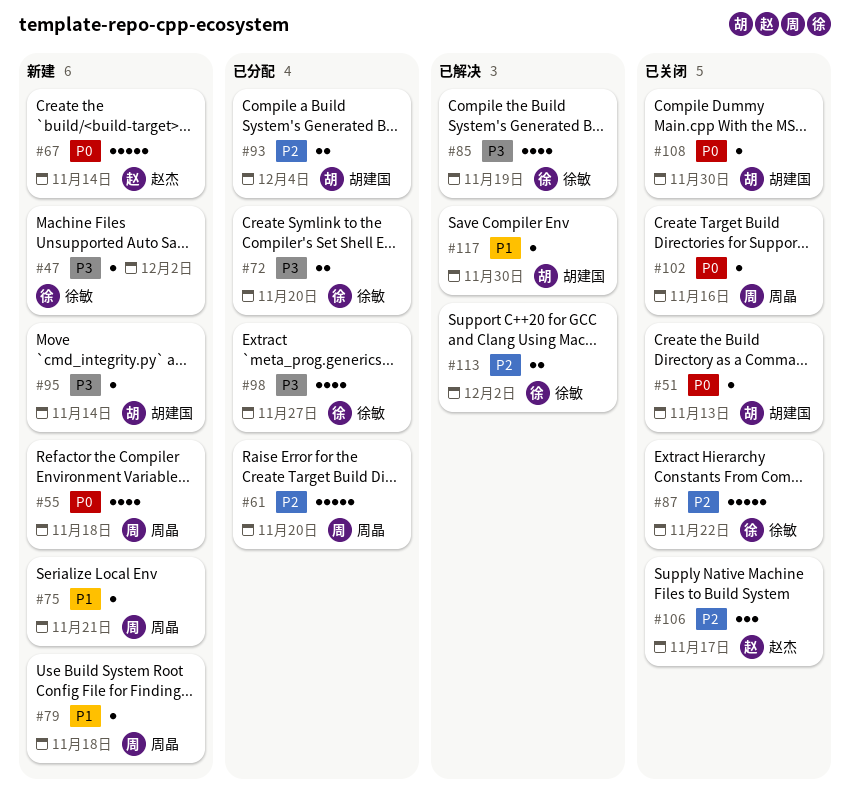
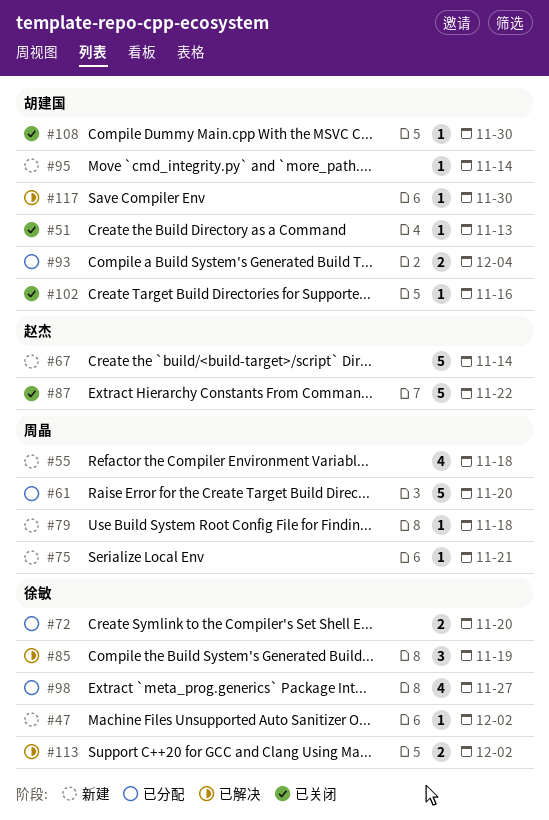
#85, estimate: 4 -> 3
#87, owner: 徐敏 -> 赵杰
#102, owner: 周晶 -> 胡建国
#106: present -> none

